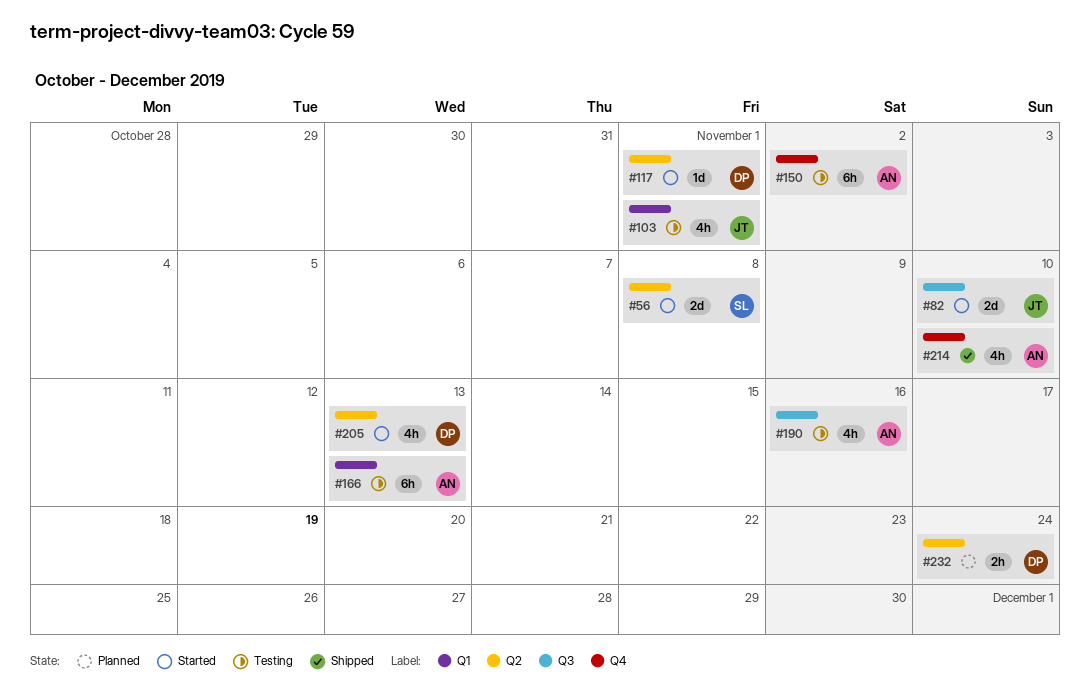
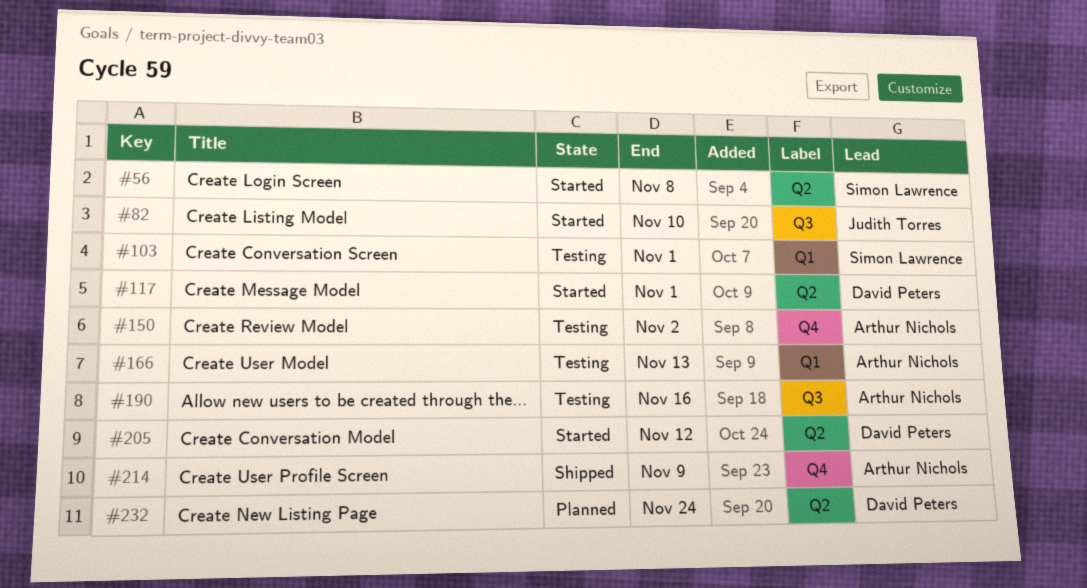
#103, owner: Judith Torres -> Simon Lawrence
#205, due: Nov 13 -> Nov 12
#214, due: Nov 10 -> Nov 9

